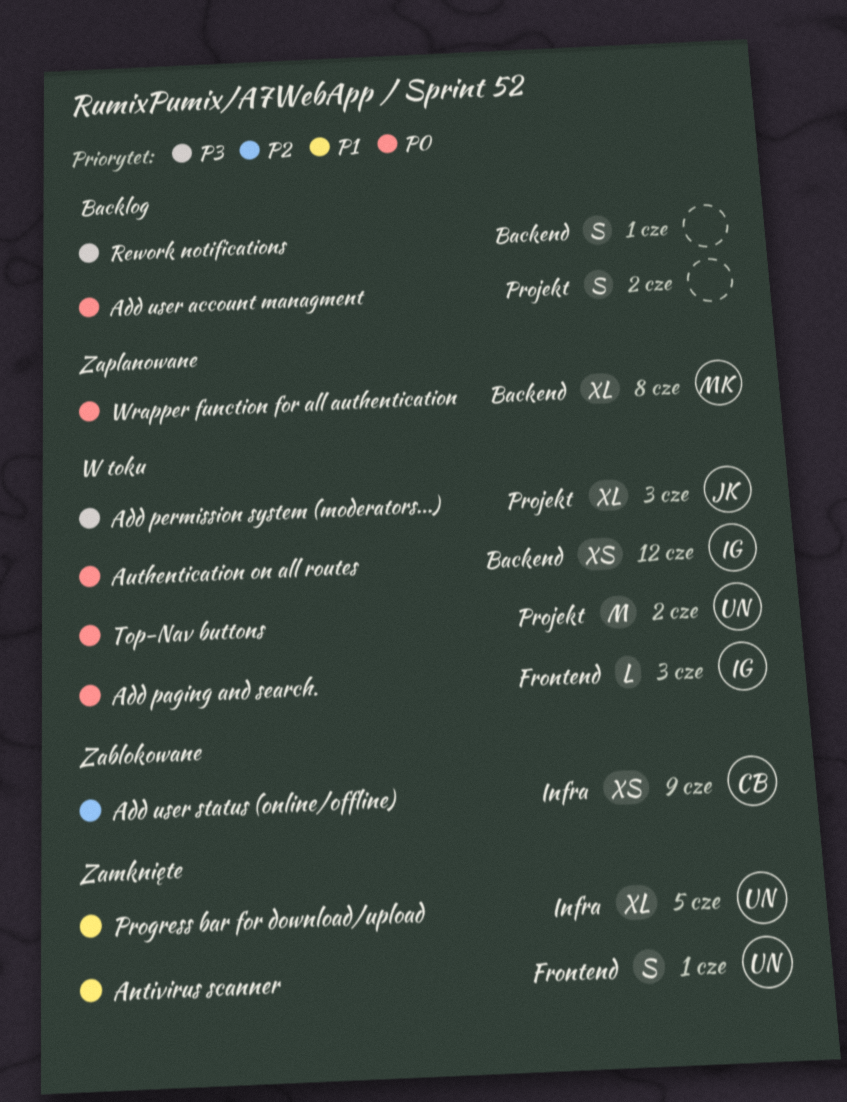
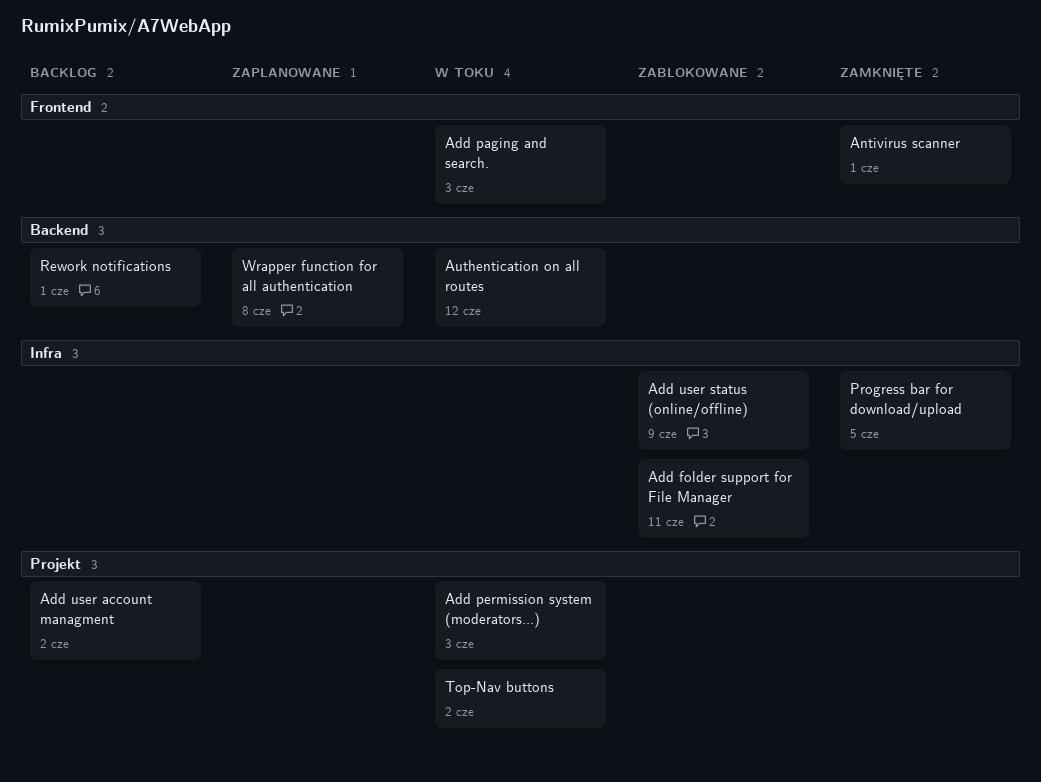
Add folder support for File Manager: none -> present

